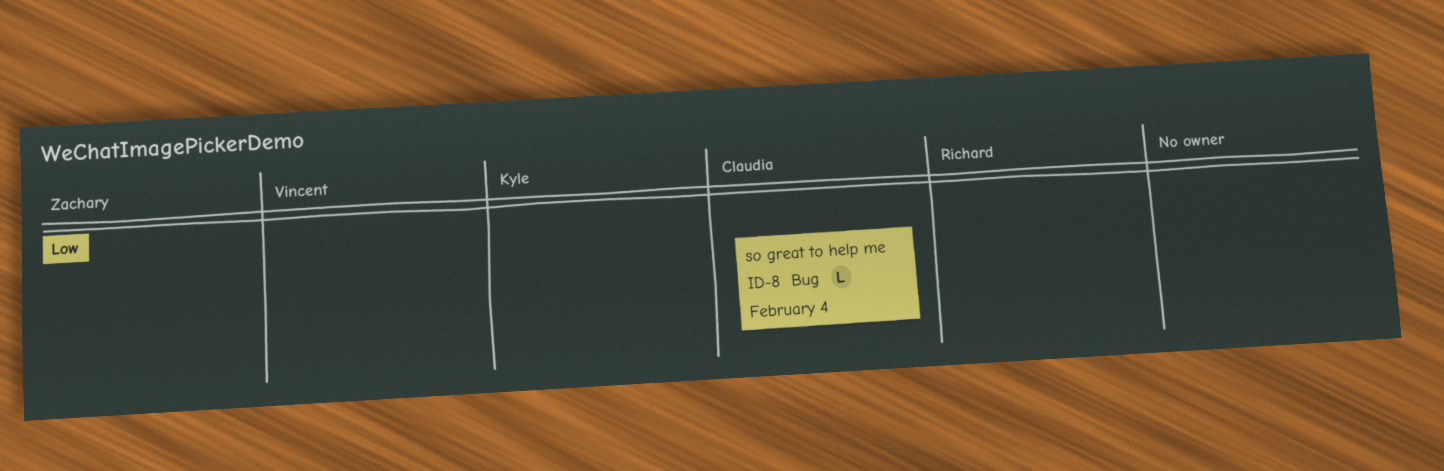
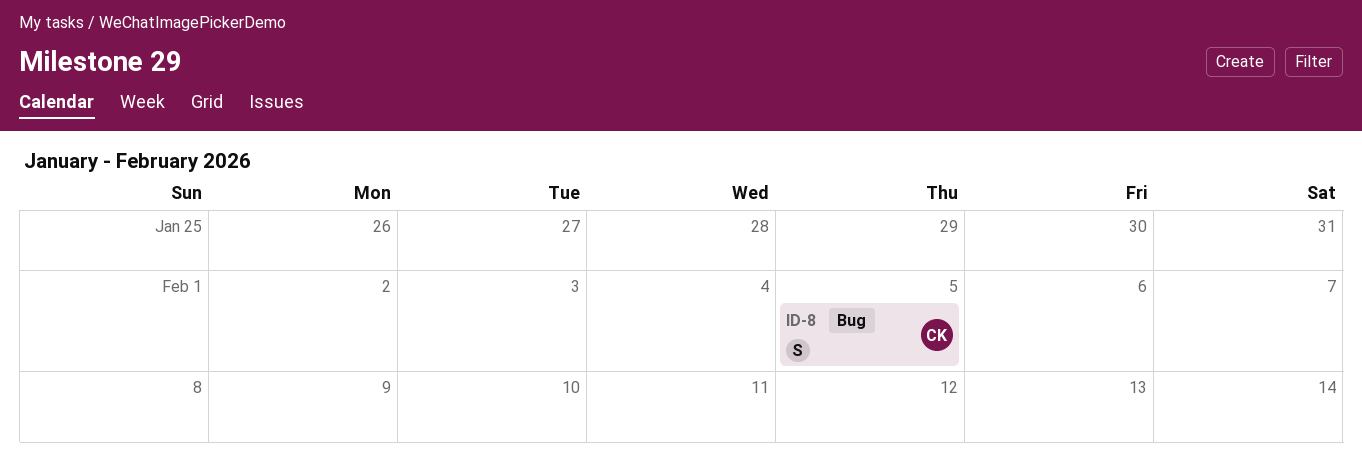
ID-8, estimate: L -> S
ID-8, due: Feb 4 -> Feb 5

